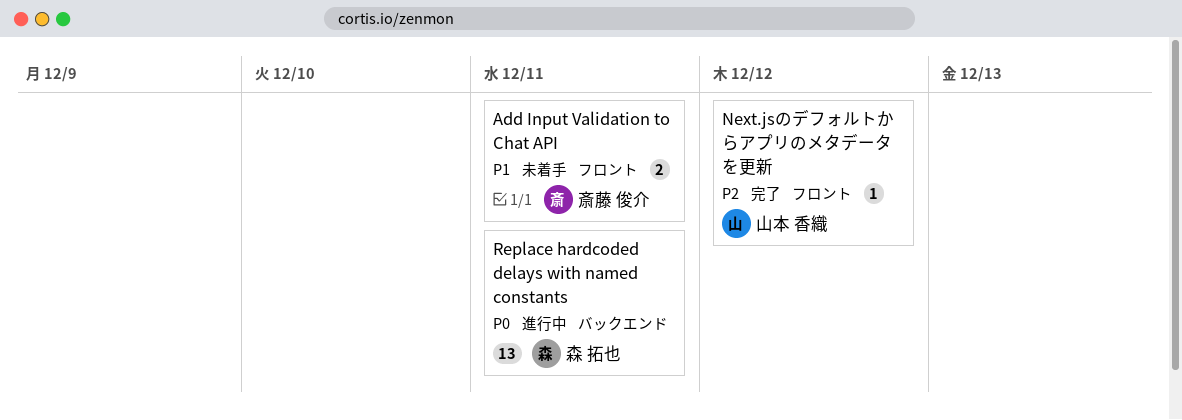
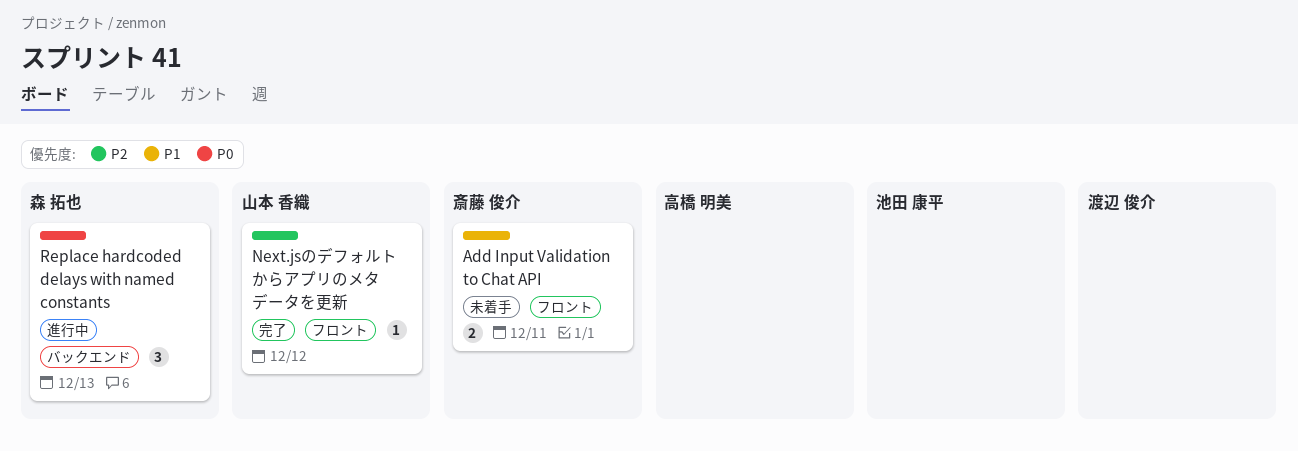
Replace hardcoded delays with named constants, estimate: 13 -> 3
Replace hardcoded delays with named constants, due: Dec 11 -> Dec 13

